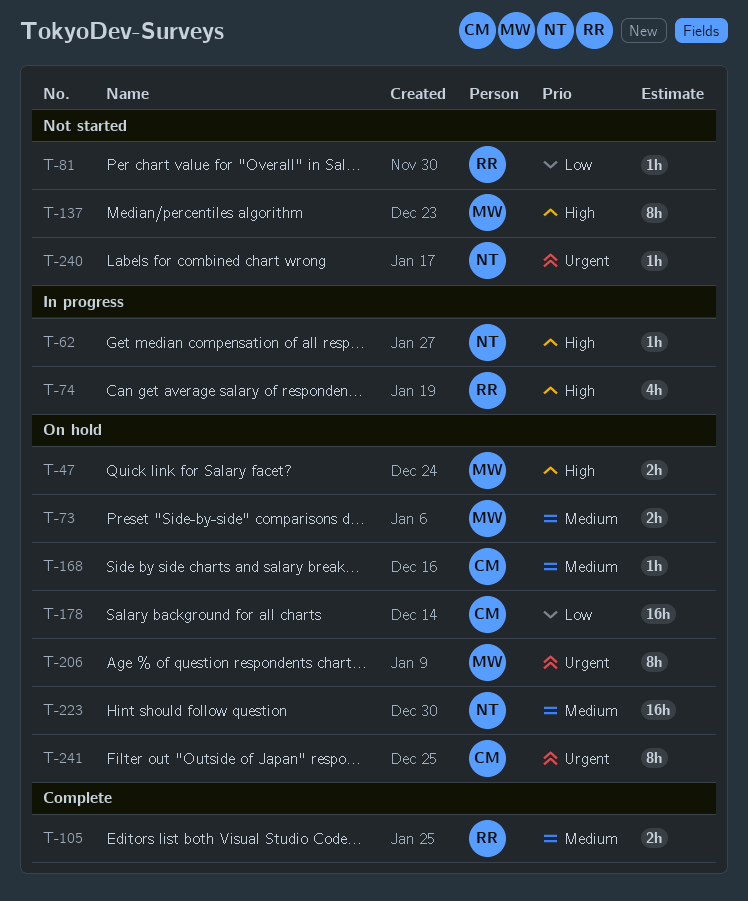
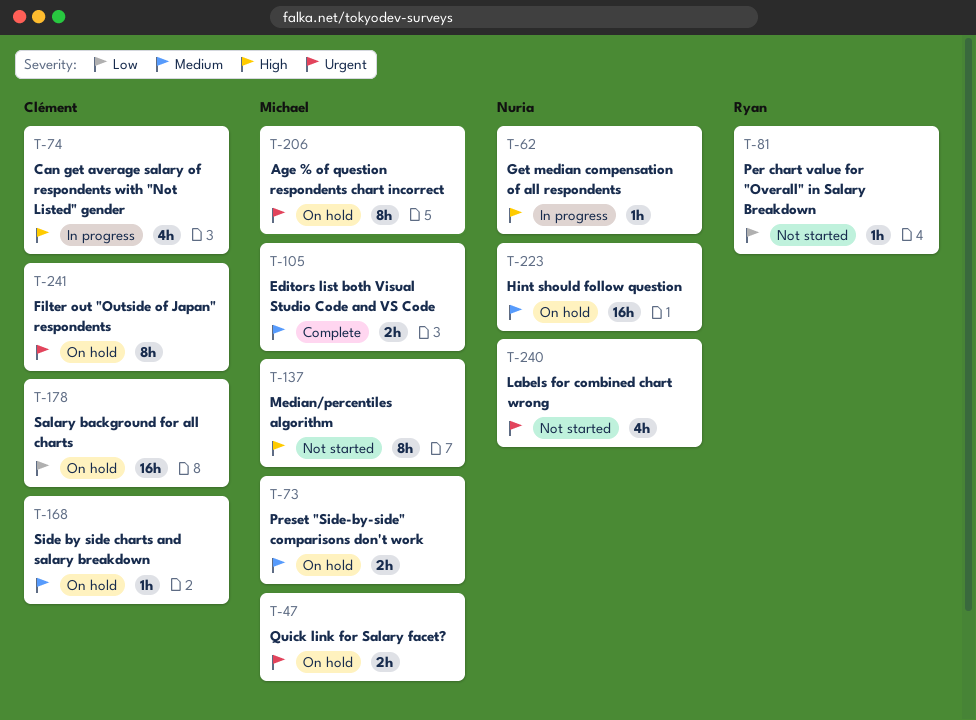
T-47, priority: High -> Urgent
T-74, owner: Ryan -> Clément
T-105, owner: Ryan -> Michael
T-240, estimate: 1h -> 4h

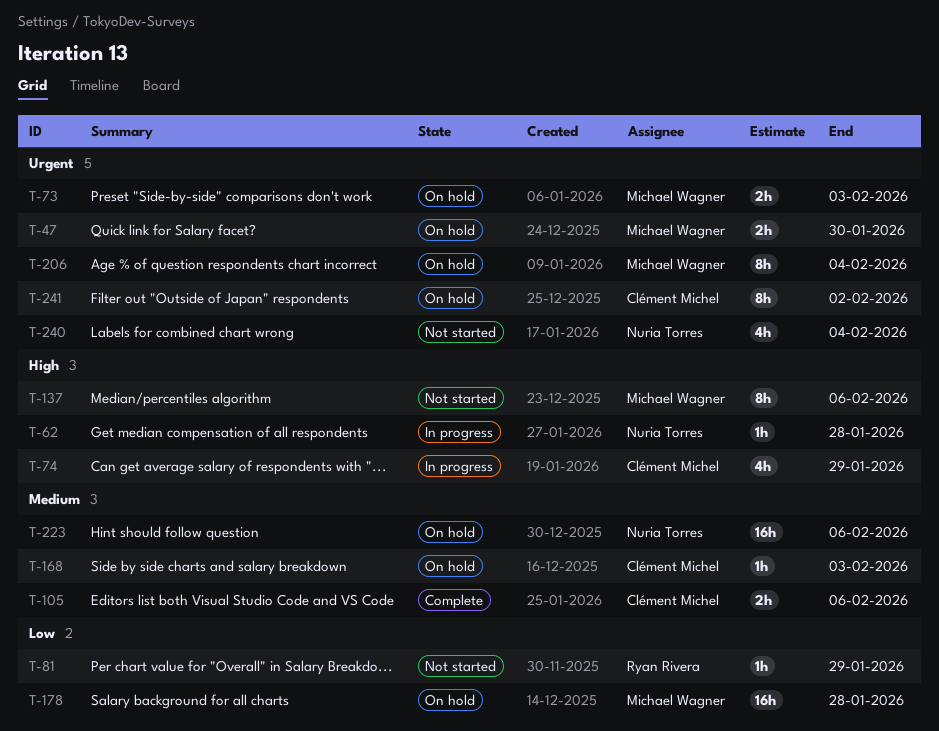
T-73, priority: Medium -> Urgent
T-105, owner: Michael Wagner -> Clément Michel
T-178, owner: Clément Michel -> Michael Wagner

